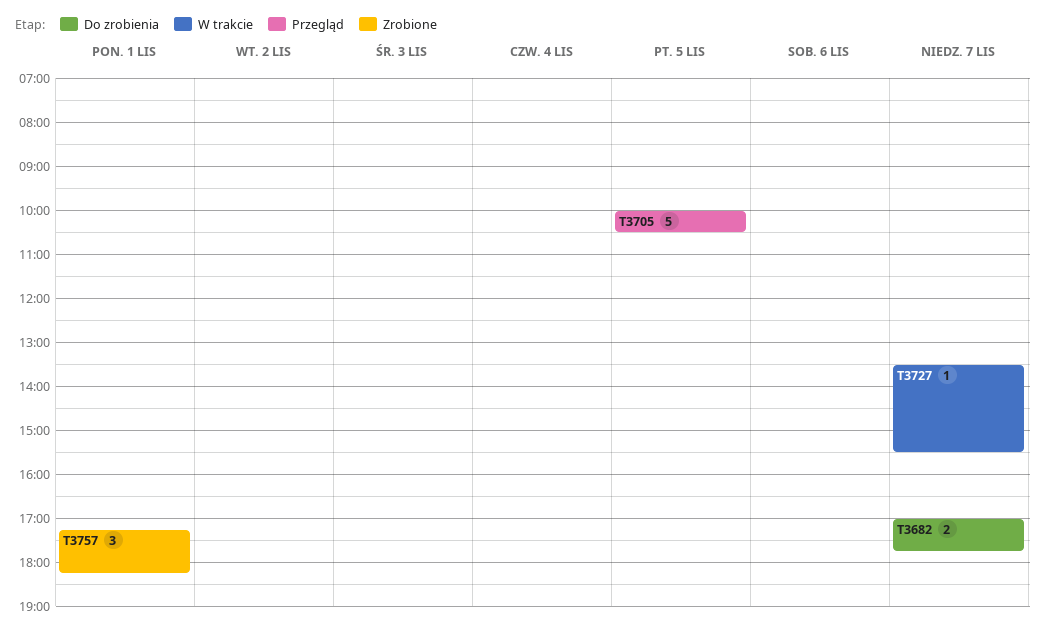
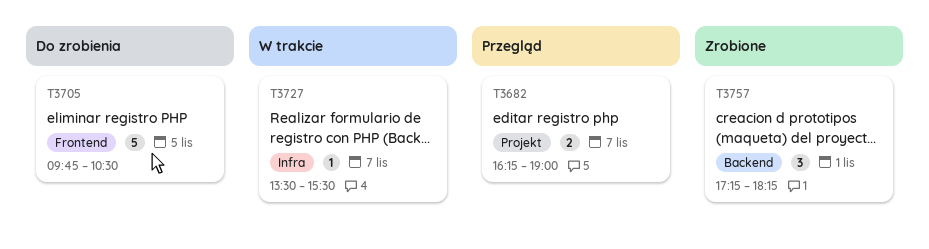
T3682, status: Do zrobienia -> Przegląd
T3682, begins: 17:00 -> 16:15
T3682, ends: 17:45 -> 19:00
T3705, status: Przegląd -> Do zrobienia
T3705, begins: 10:00 -> 09:45

